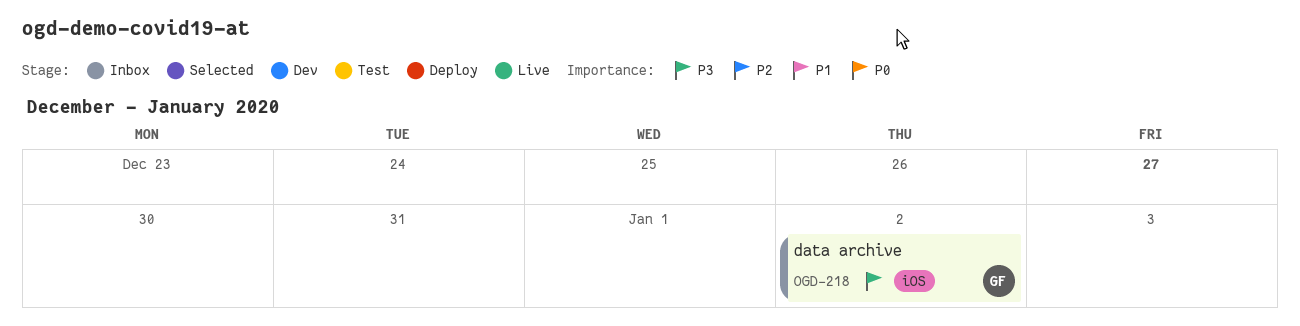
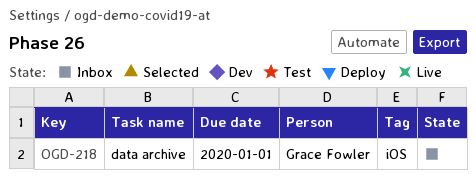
OGD-218, due: Jan 2 -> Jan 1

